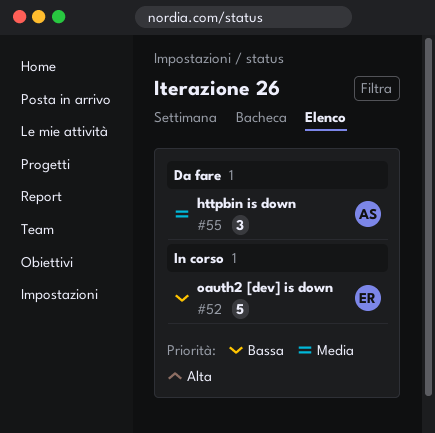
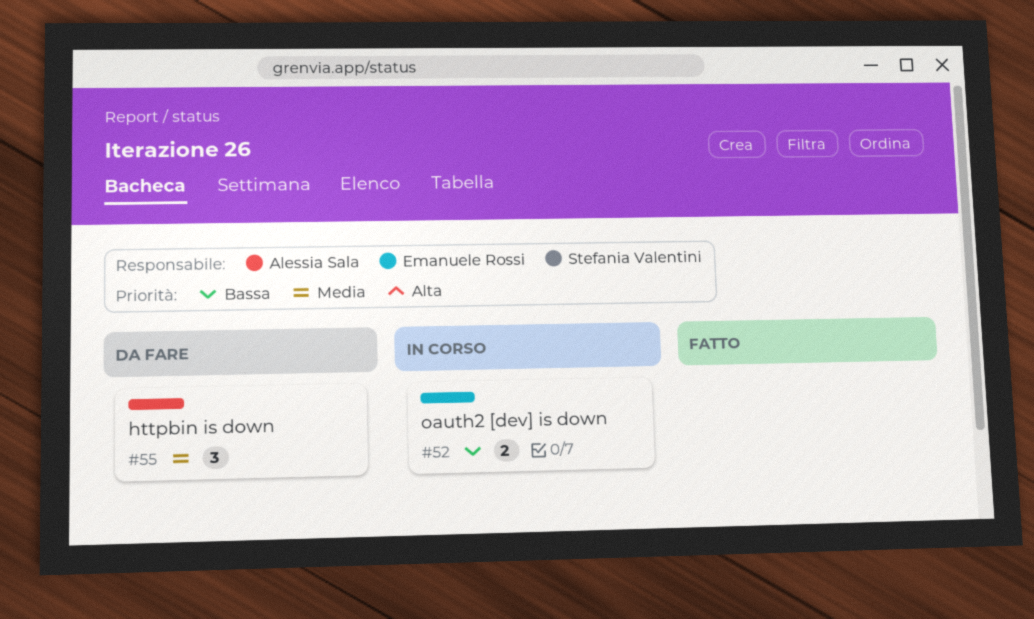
#52, estimate: 5 -> 2

